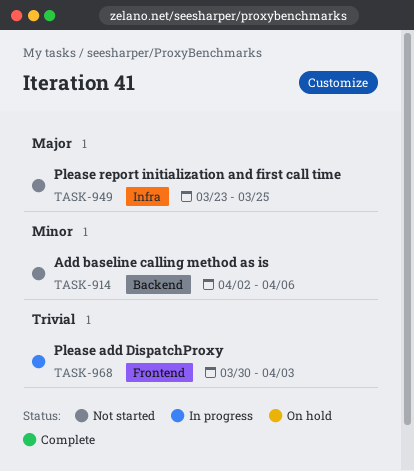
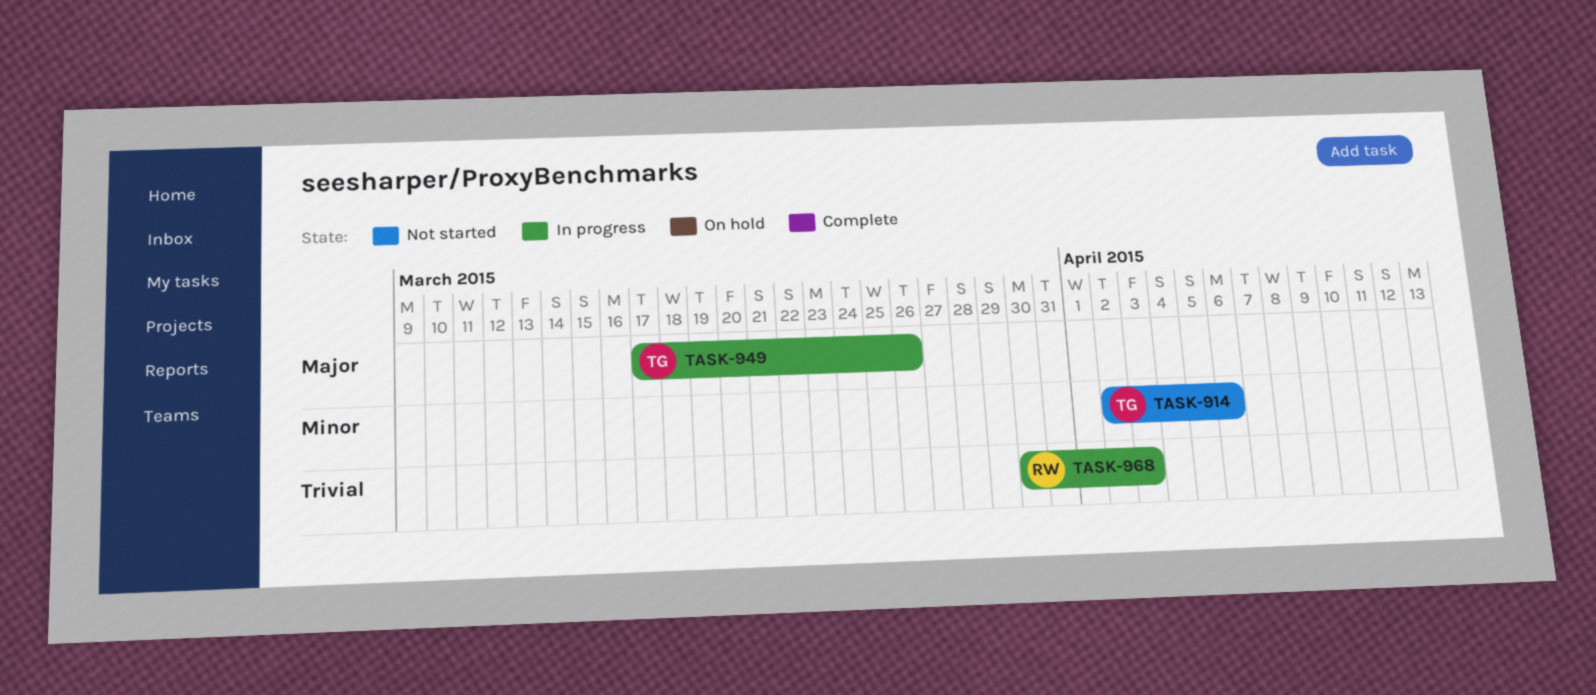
TASK-949, status: Not started -> In progress
TASK-949, start: Mar 23 -> Mar 17
TASK-949, due: Mar 25 -> Mar 26

